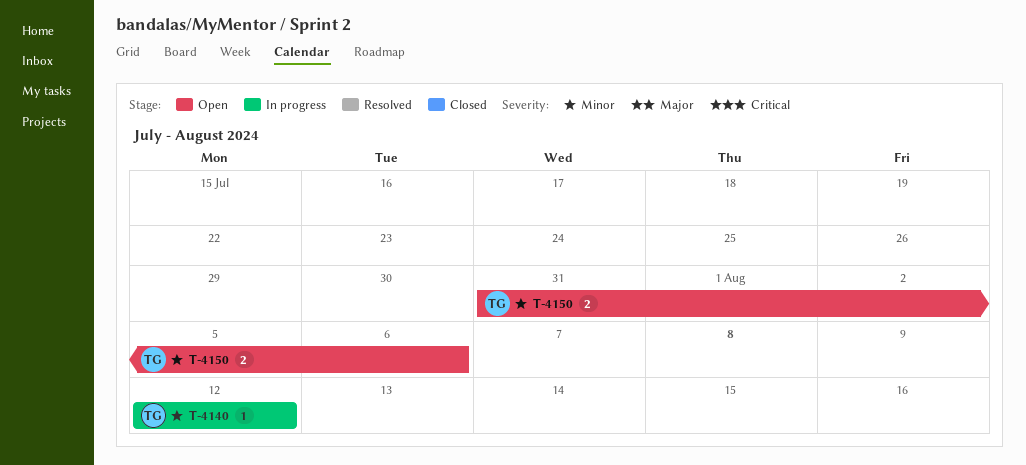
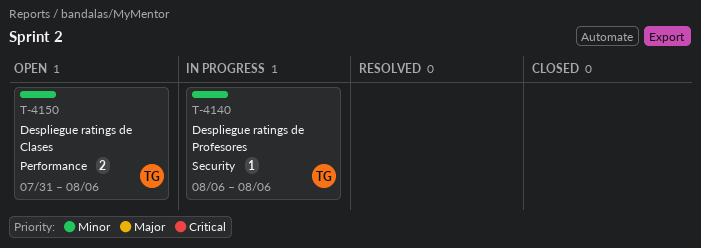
T-4140, start: Aug 12 -> Aug 6
T-4140, due: Aug 12 -> Aug 6

